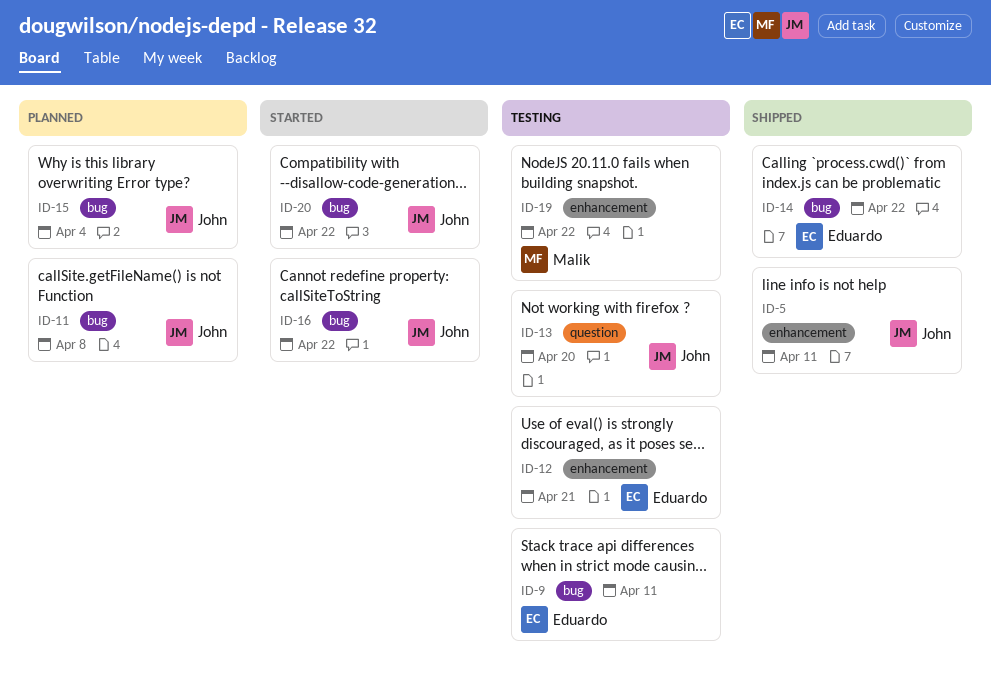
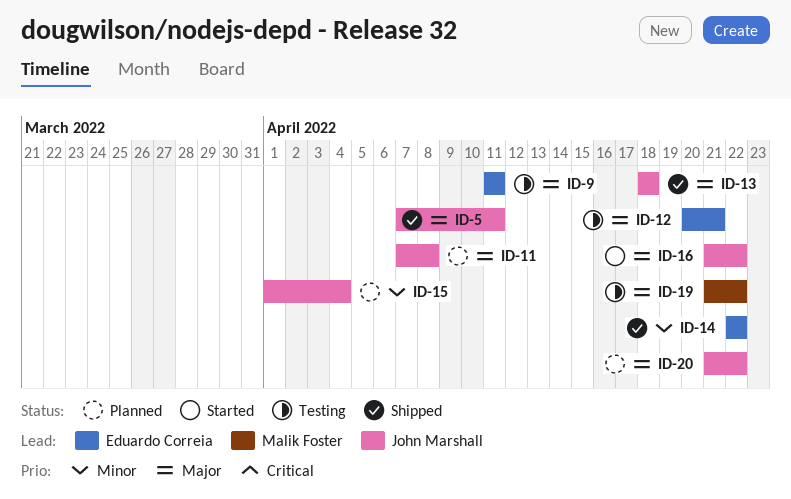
ID-13, status: Testing -> Shipped
ID-13, due: Apr 20 -> Apr 18
ID-20, status: Started -> Planned

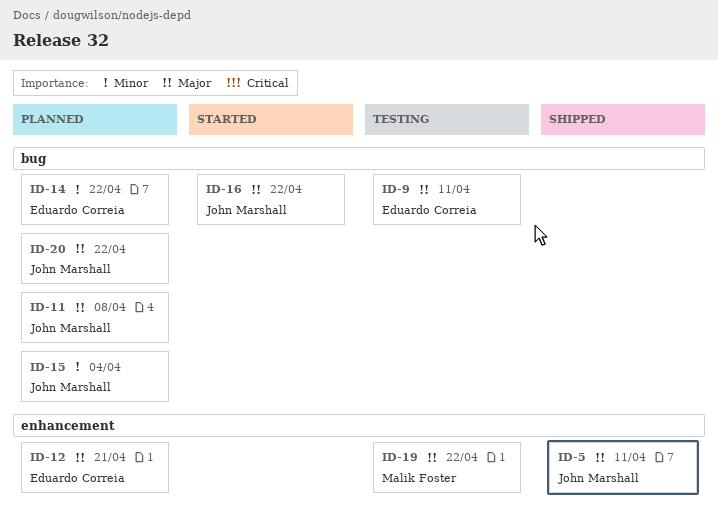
ID-12, status: Testing -> Planned
ID-13: present -> none
ID-14, status: Shipped -> Planned

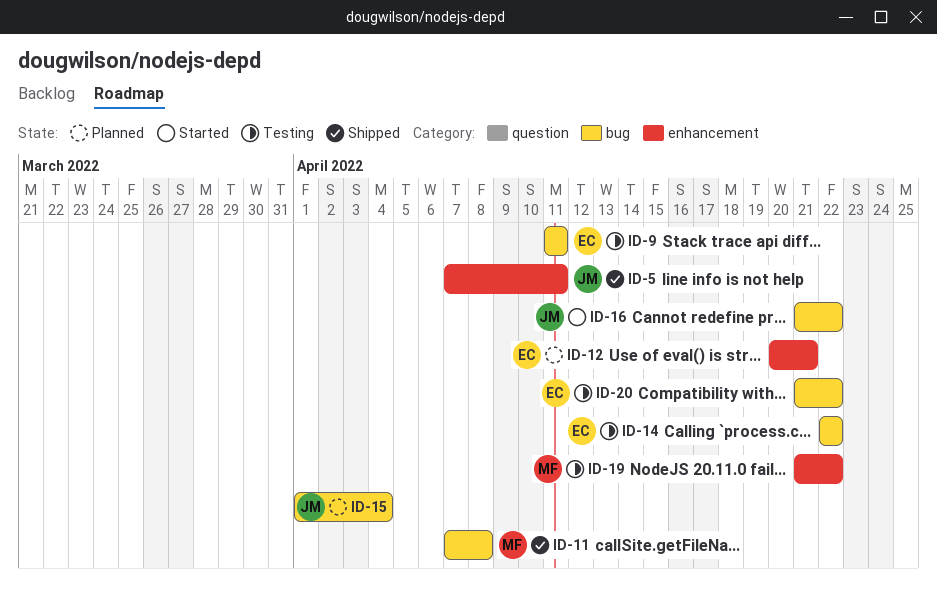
ID-11, status: Planned -> Shipped
ID-11, owner: John Marshall -> Malik Foster
ID-14, status: Planned -> Testing
ID-20, status: Planned -> Testing
ID-20, owner: John Marshall -> Eduardo Correia

